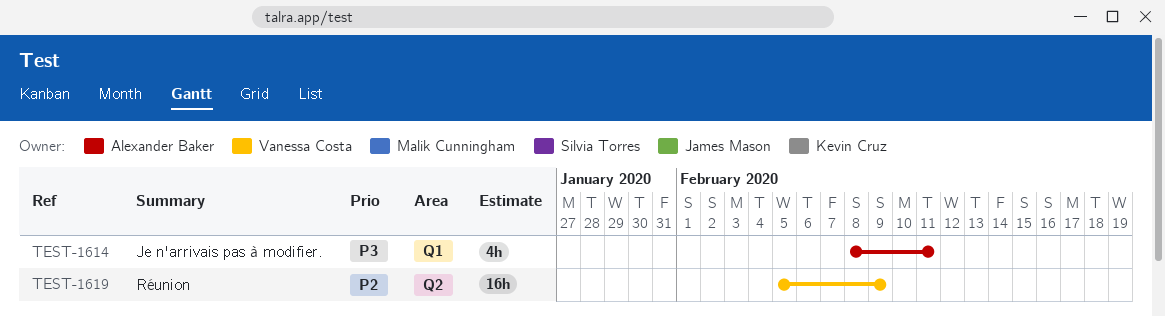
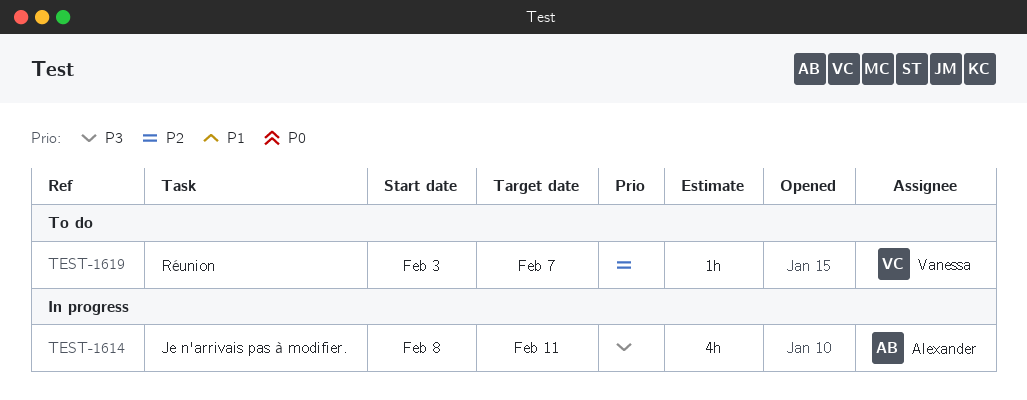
TEST-1619, estimate: 16h -> 1h
TEST-1619, start: Feb 5 -> Feb 3
TEST-1619, due: Feb 9 -> Feb 7

